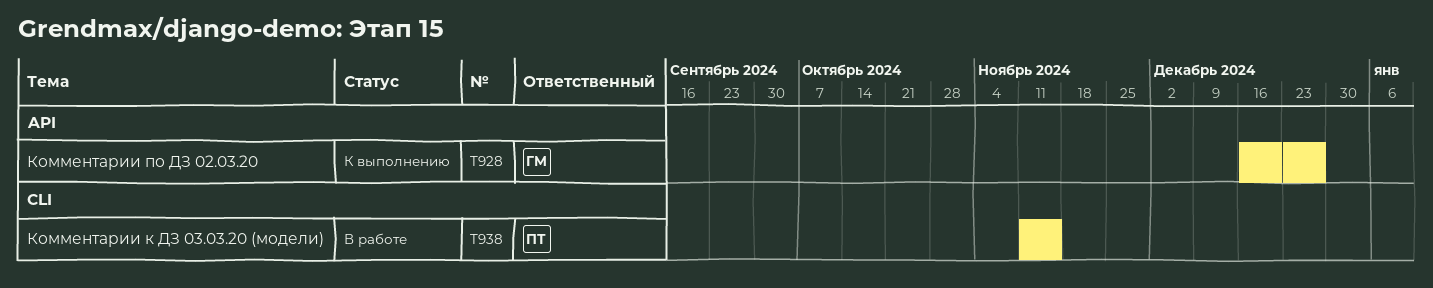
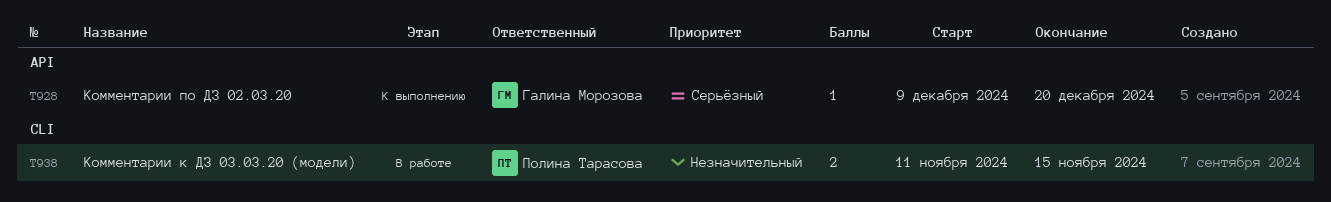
T928, start: Dec 16 -> Dec 9
T928, due: Dec 27 -> Dec 20

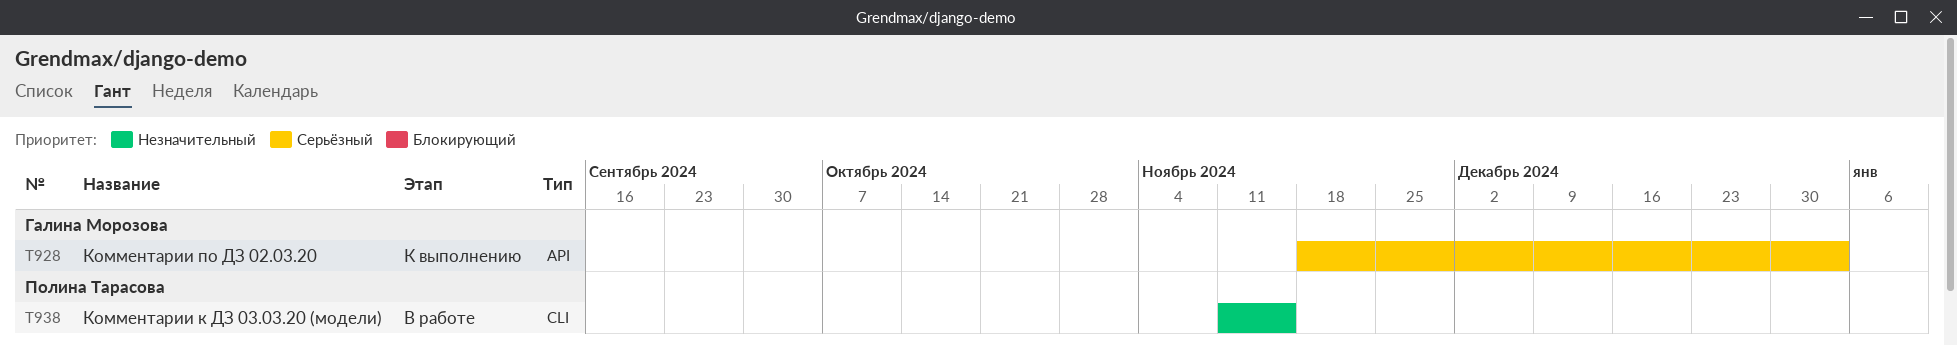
T928, start: Dec 9 -> Nov 18
T928, due: Dec 20 -> Jan 3

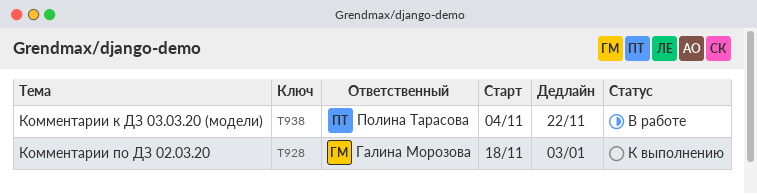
T938, start: Nov 11 -> Nov 4
T938, due: Nov 15 -> Nov 22

